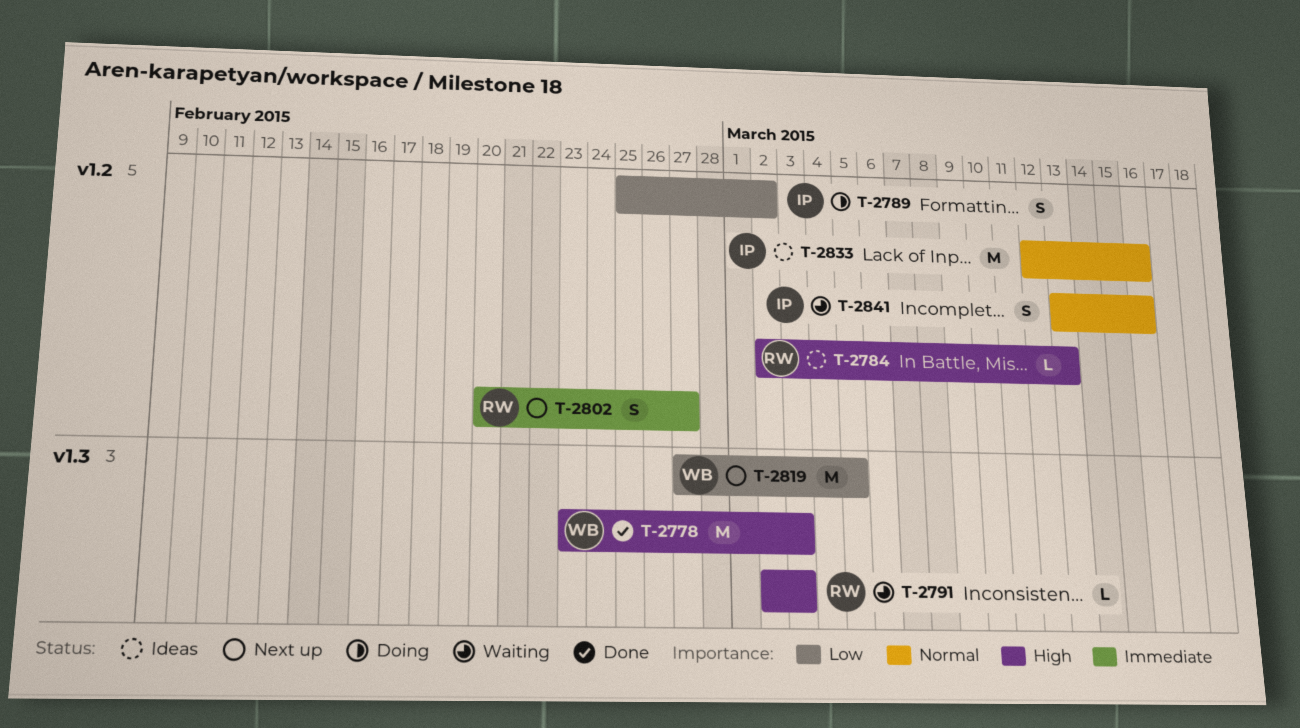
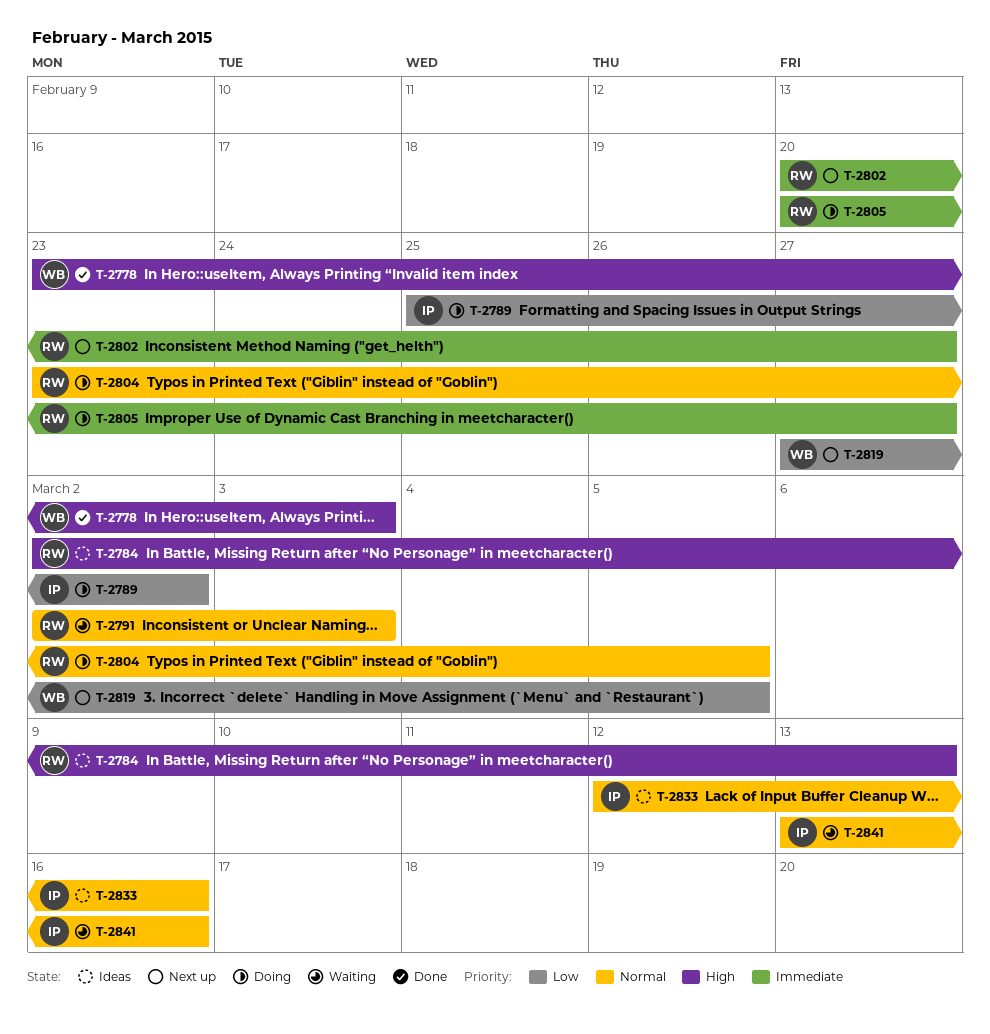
T-2791, priority: High -> Normal
T-2804: none -> present
T-2805: none -> present

